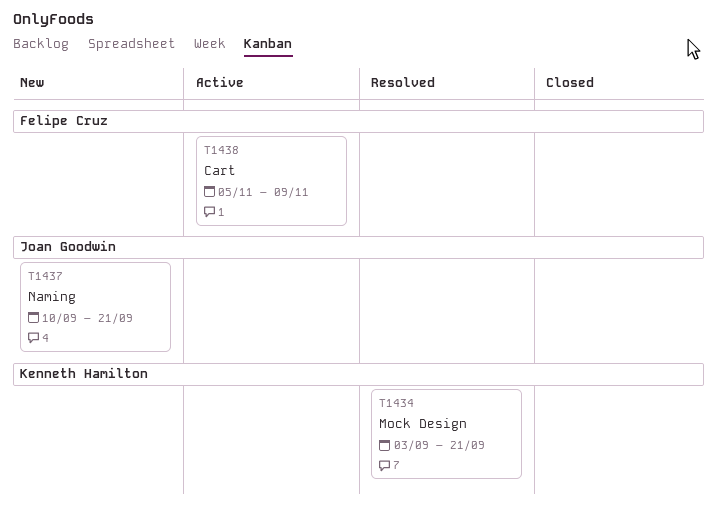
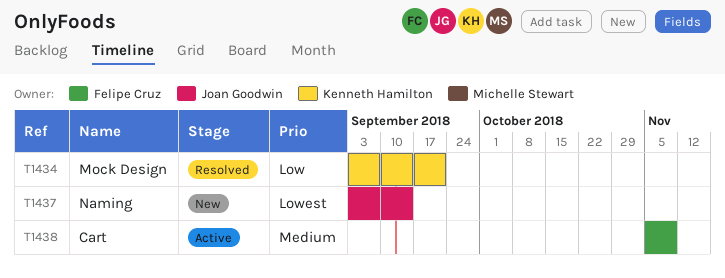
T1437, start: Sep 10 -> Sep 3
T1437, due: Sep 21 -> Sep 14

